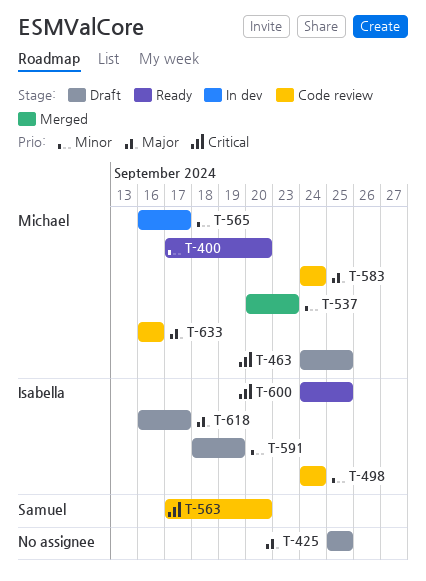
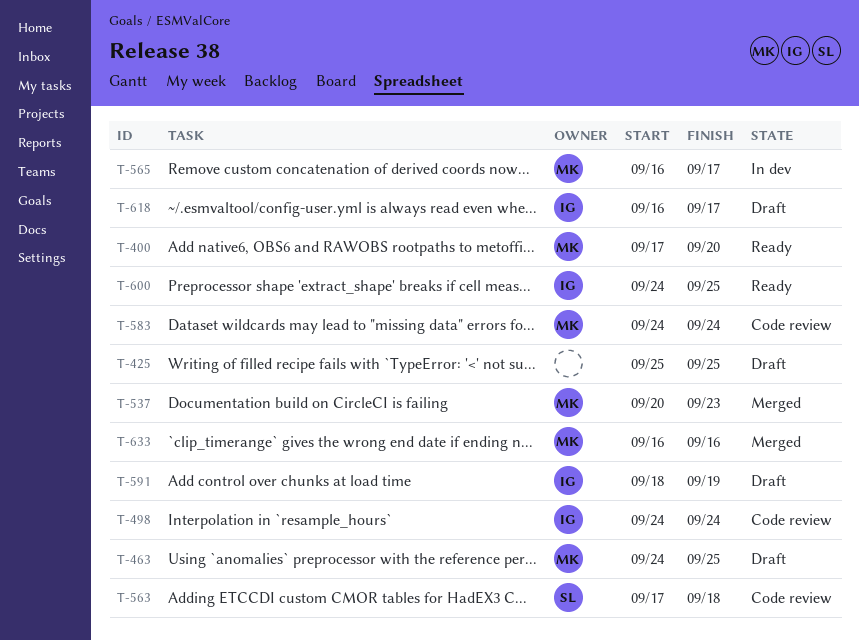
T-563, due: Sep 20 -> Sep 18
T-633, status: Code review -> Merged

